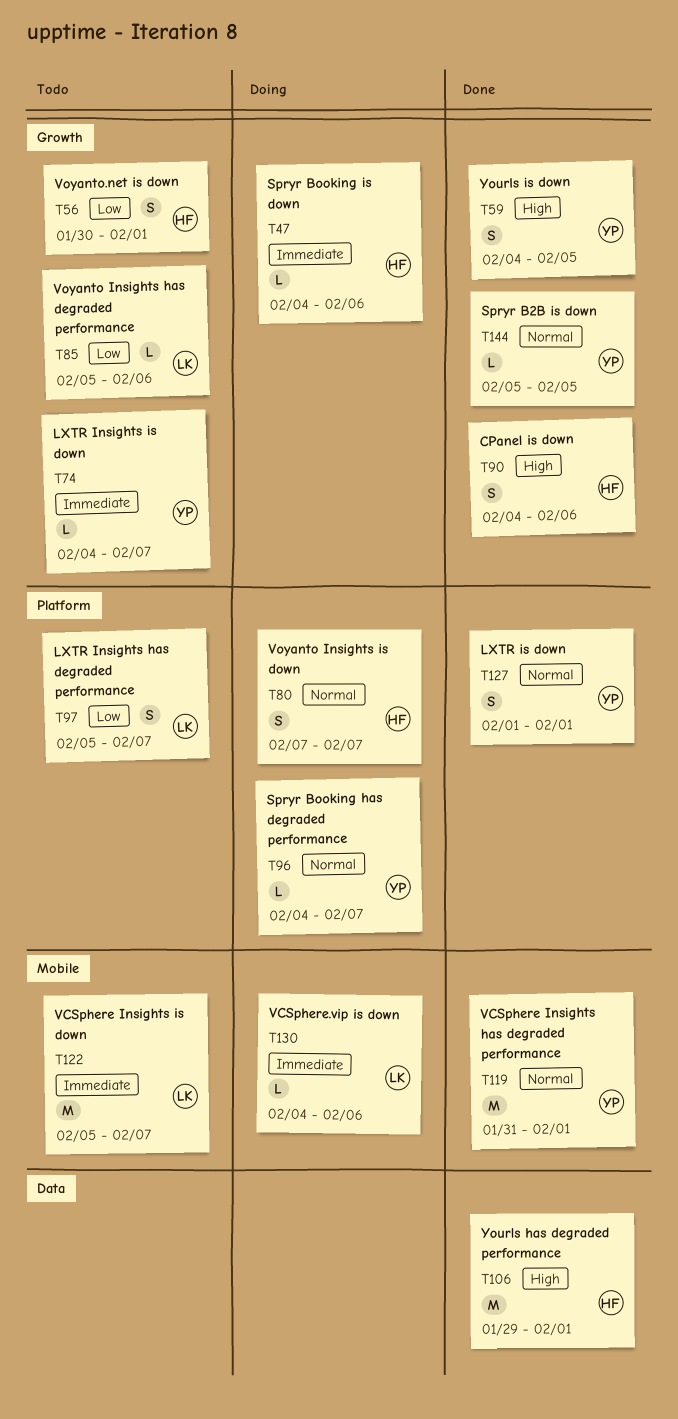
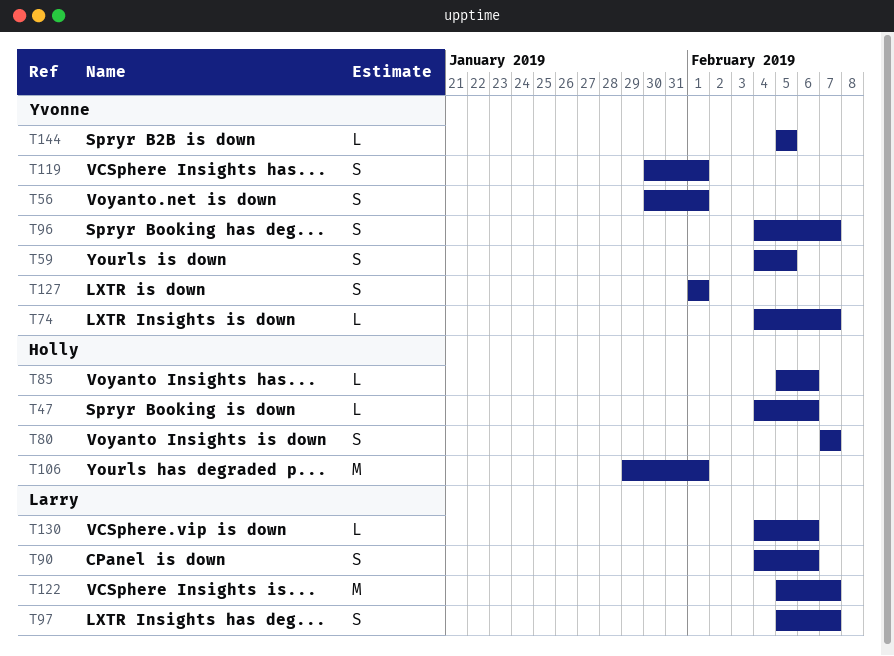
T56, owner: Holly -> Yvonne
T85, owner: Larry -> Holly
T90, owner: Holly -> Larry
T96, estimate: L -> S
T119, estimate: M -> S
T119, start: Jan 31 -> Jan 30

